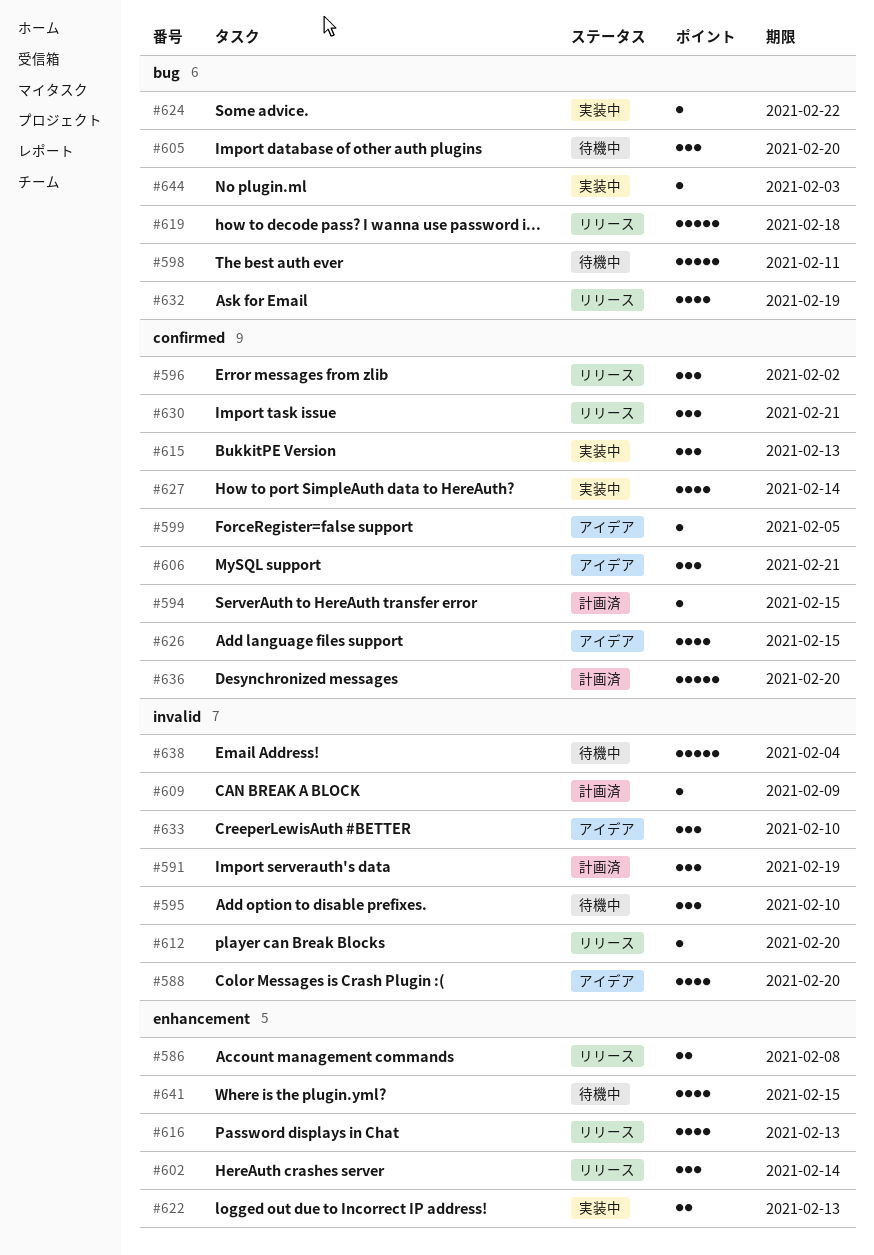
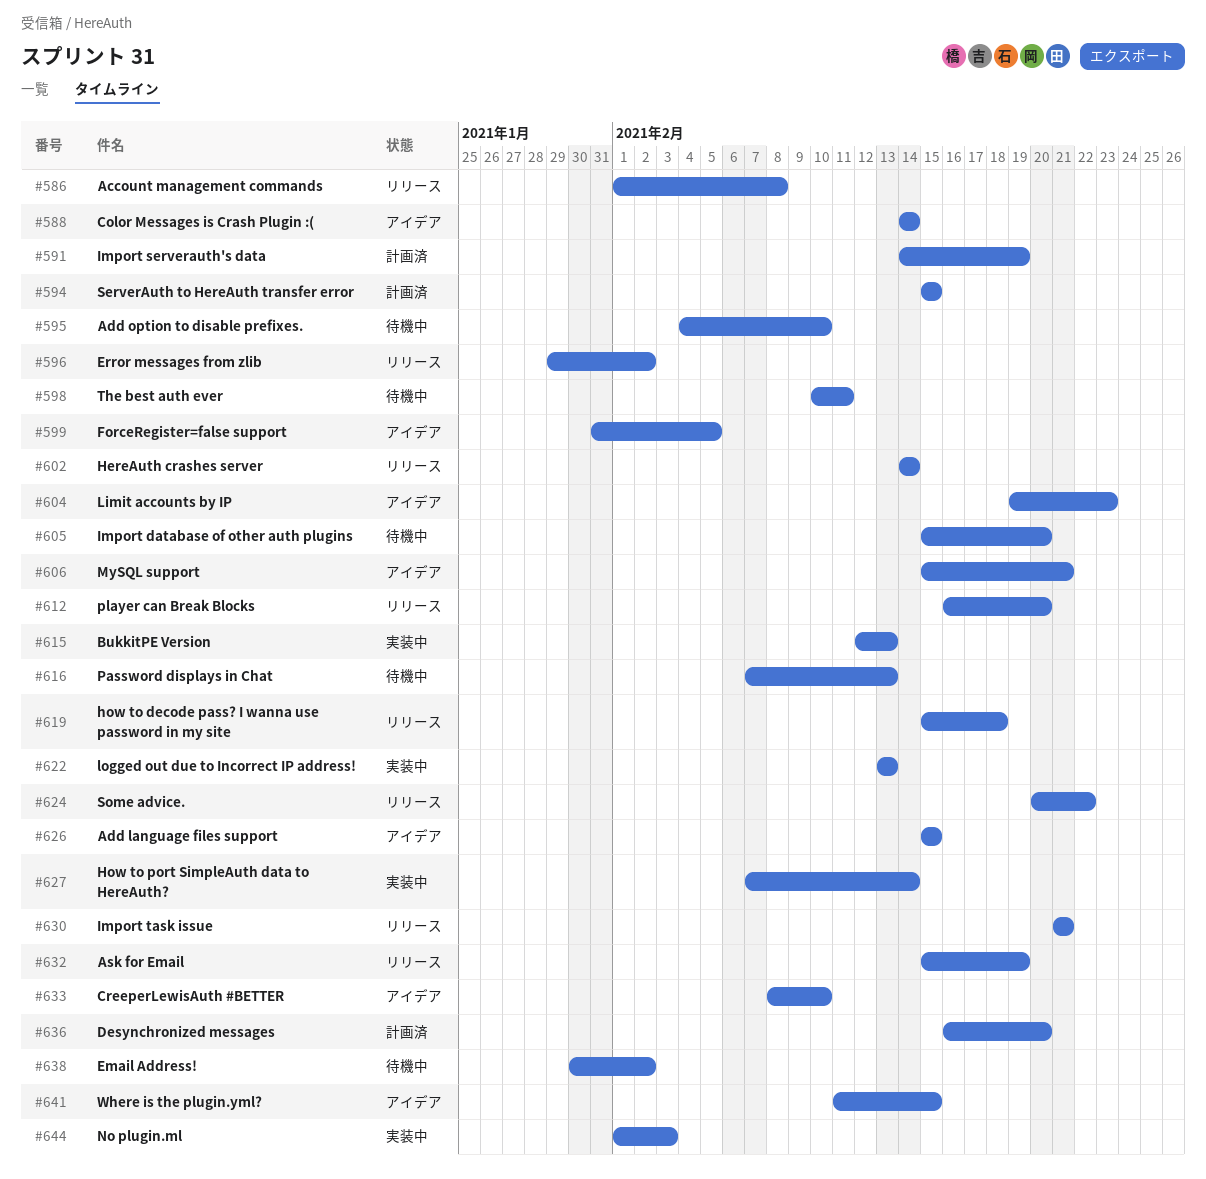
#588, due: Feb 20 -> Feb 14
#604: none -> present
#609: present -> none
#616, status: リリース -> 待機中
#624, status: 実装中 -> リリース
#638, due: Feb 4 -> Feb 2
#641, status: 待機中 -> アイデア

